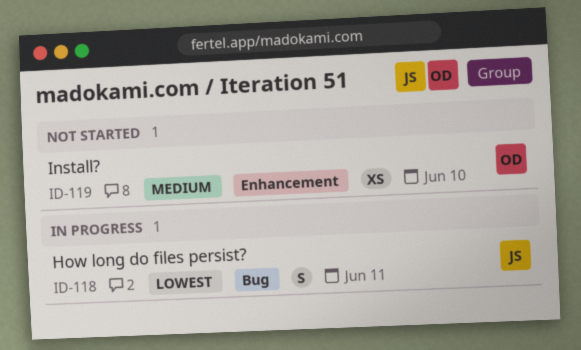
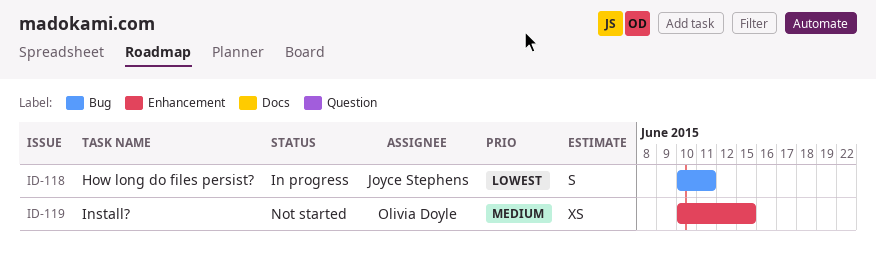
ID-119, due: Jun 10 -> Jun 15

